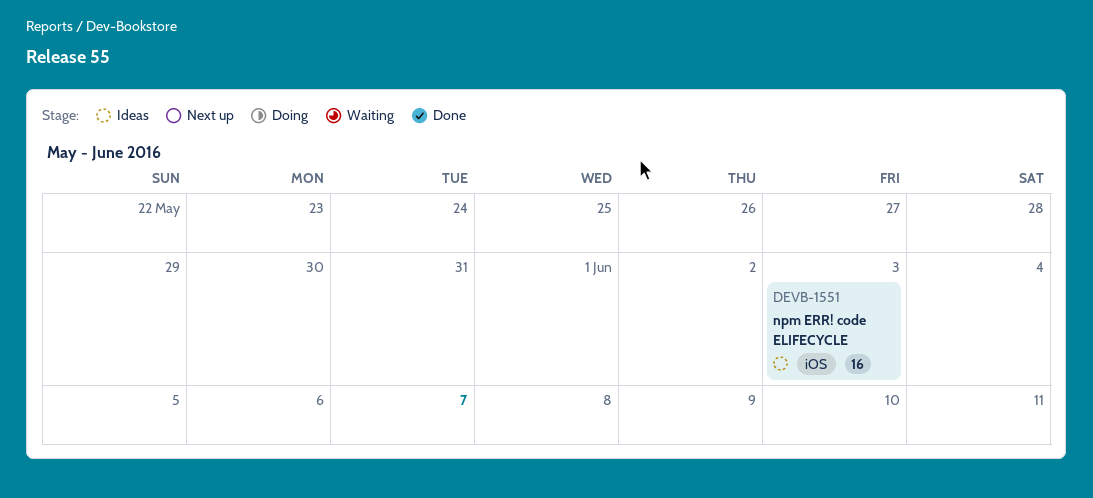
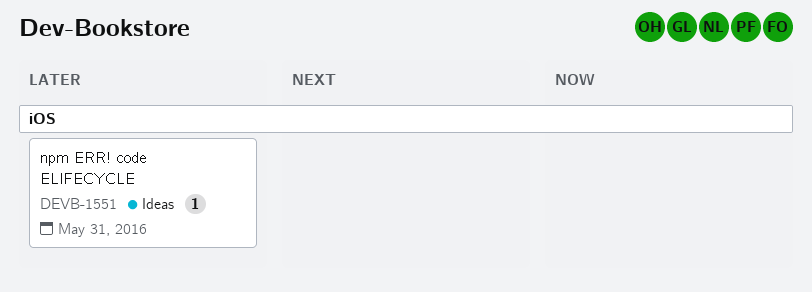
DEVB-1551, estimate: 16 -> 1
DEVB-1551, due: Jun 3 -> May 31

